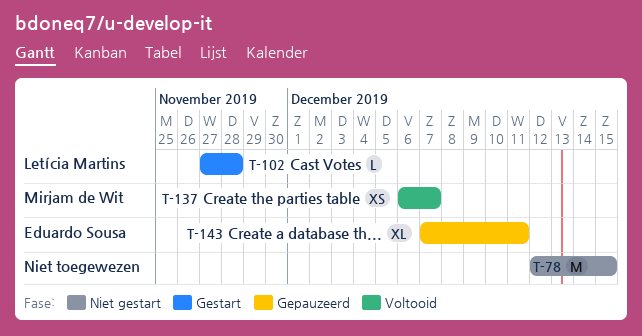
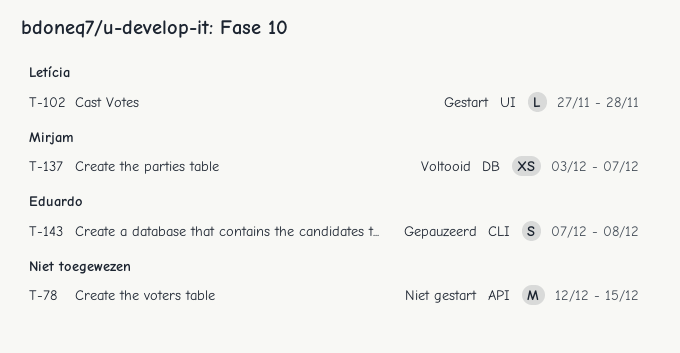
T-137, start: Dec 6 -> Dec 3
T-143, estimate: XL -> S
T-143, due: Dec 11 -> Dec 8

